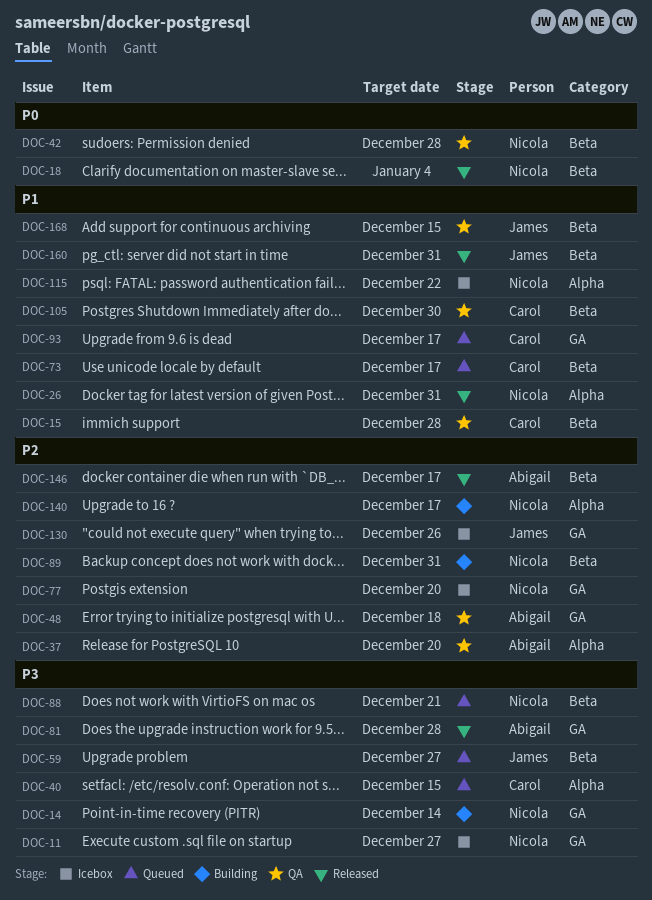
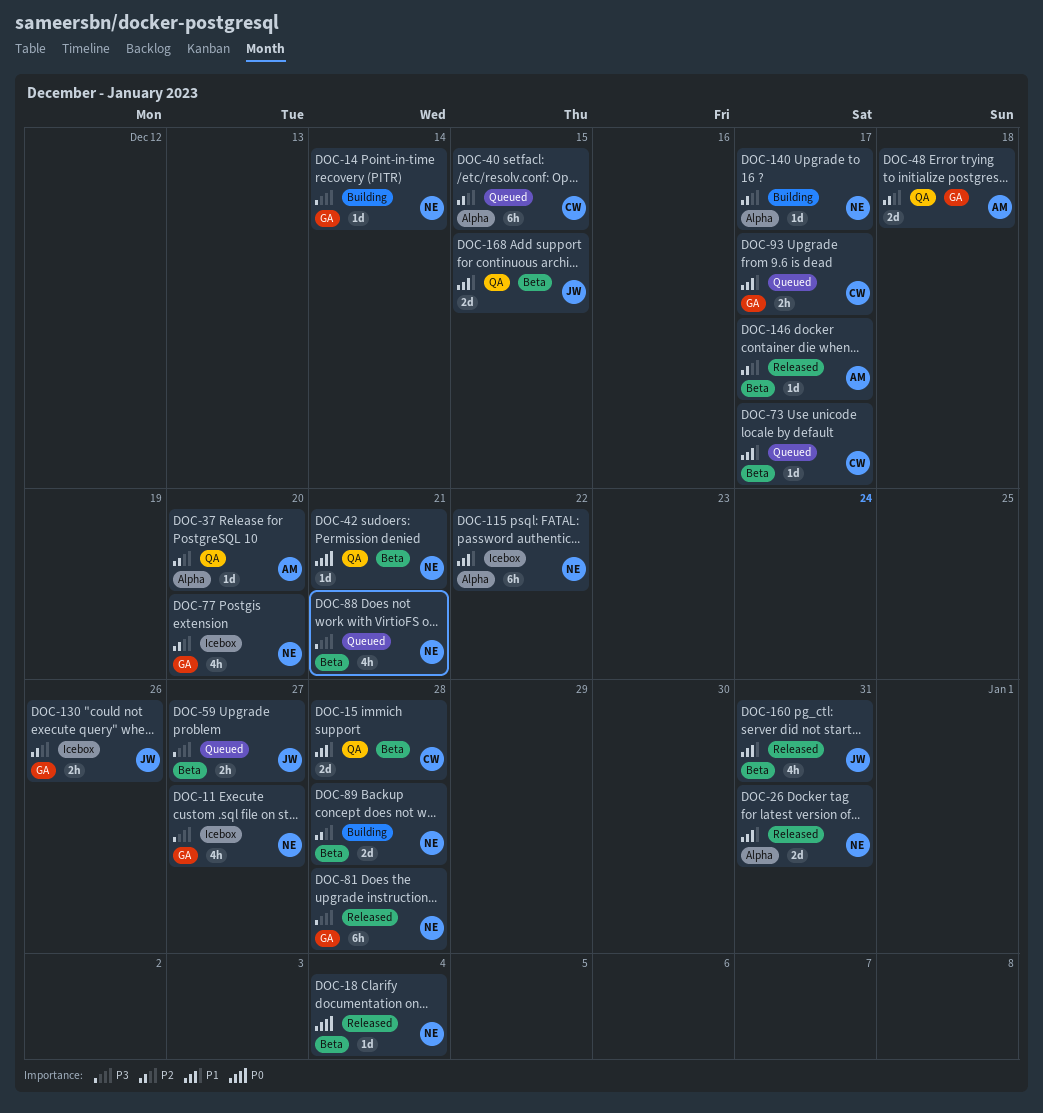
DOC-40, priority: P3 -> P2
DOC-42, due: Dec 28 -> Dec 21
DOC-81, owner: Abigail -> Nicola
DOC-89, due: Dec 31 -> Dec 28
DOC-105: present -> none

